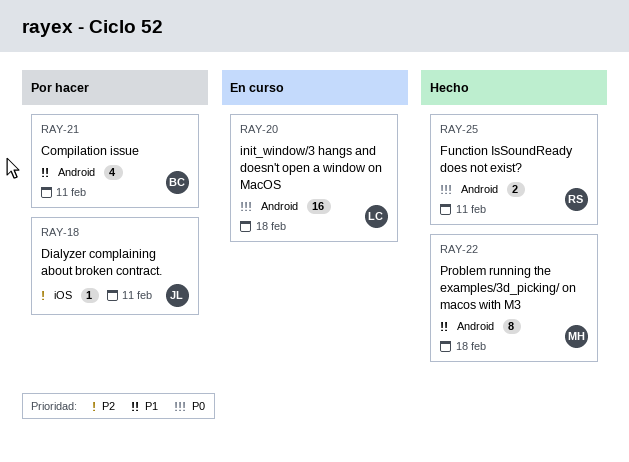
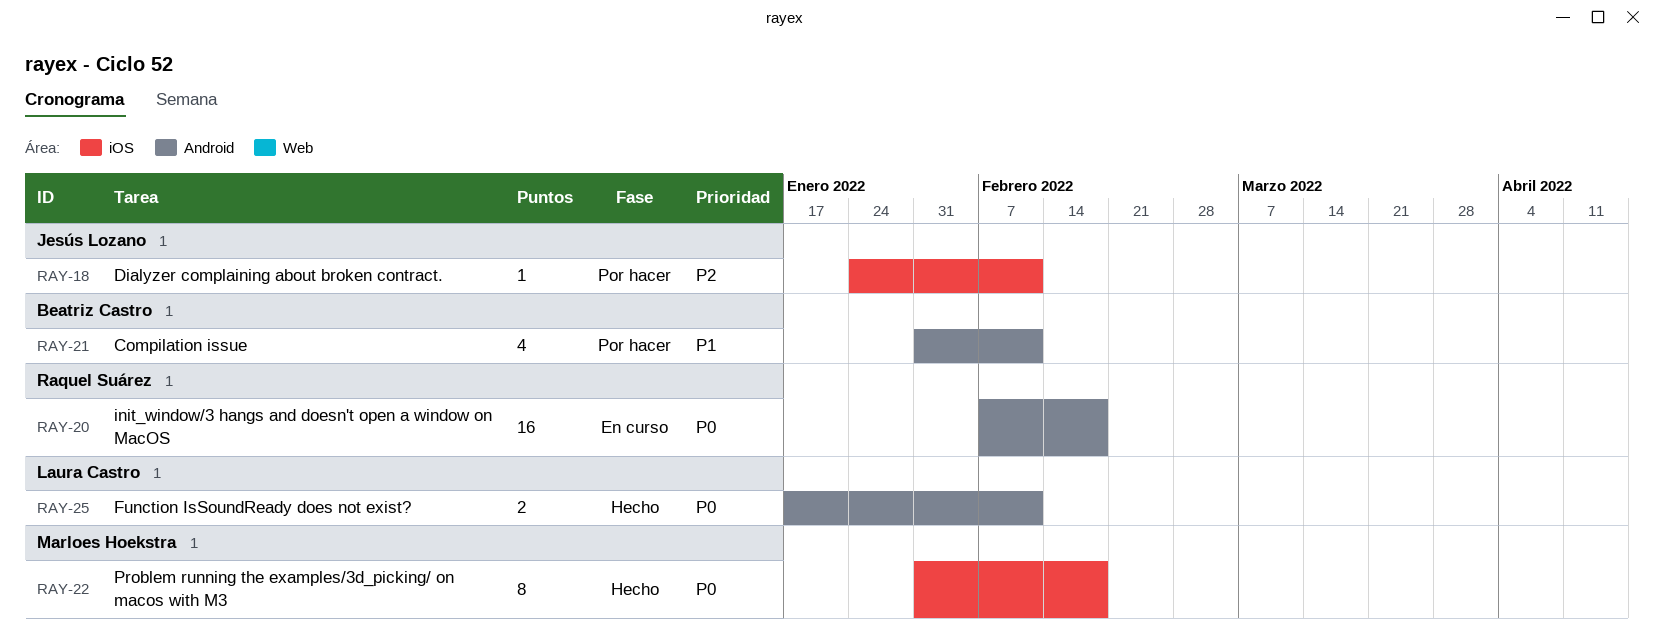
RAY-20, owner: Laura Castro -> Raquel Suárez
RAY-22, priority: P1 -> P0
RAY-22, label: Android -> iOS
RAY-25, owner: Raquel Suárez -> Laura Castro

